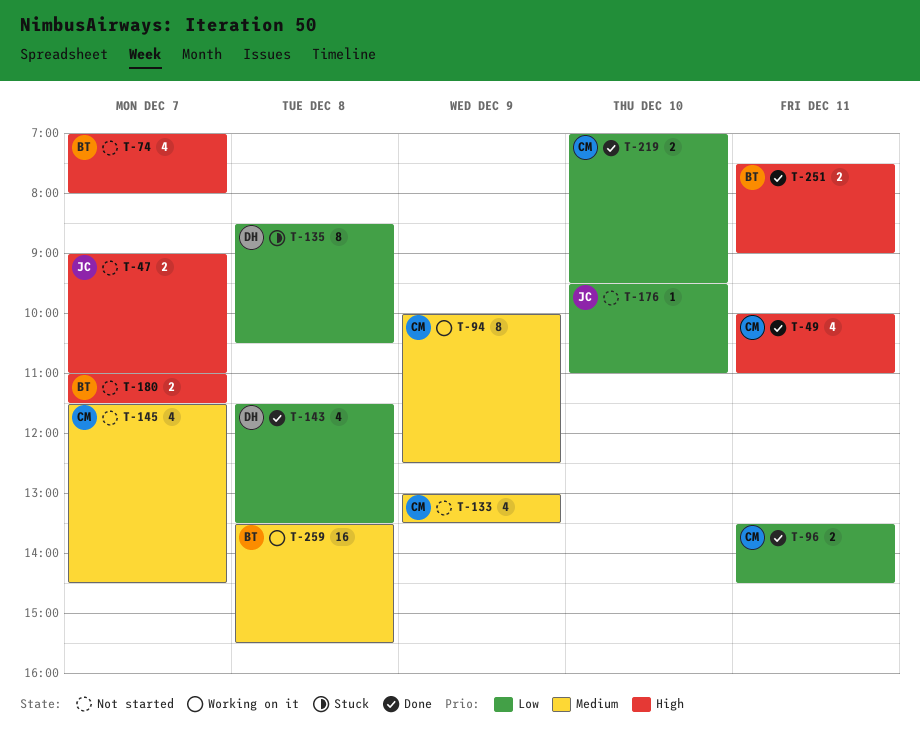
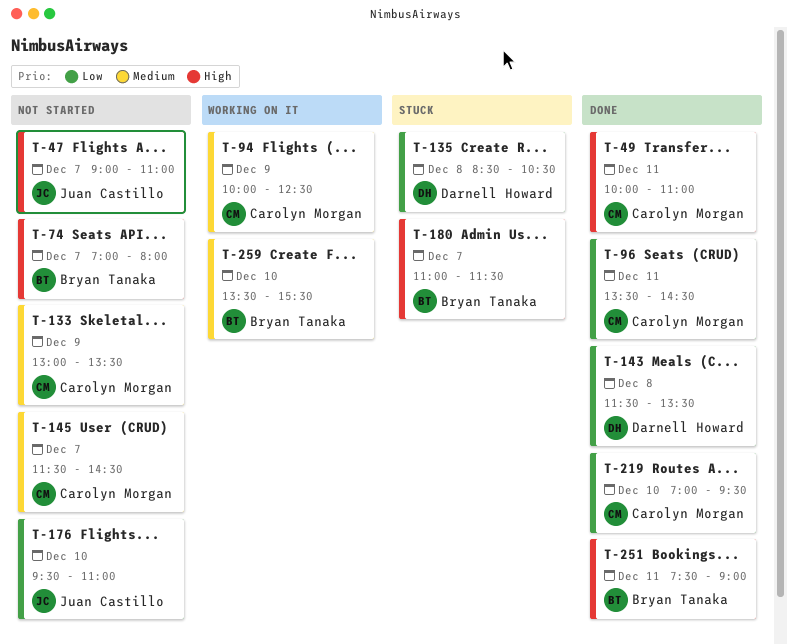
T-180, status: Not started -> Stuck
T-259, day: Dec 8 -> Dec 10

